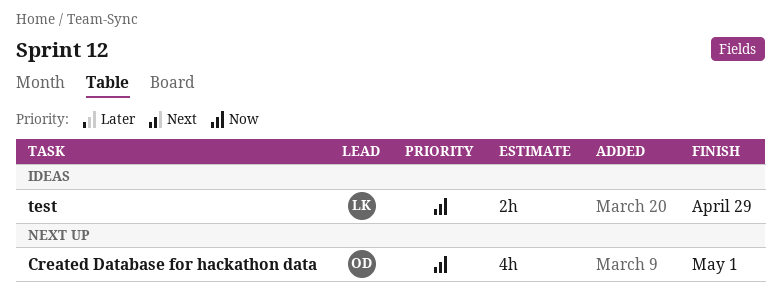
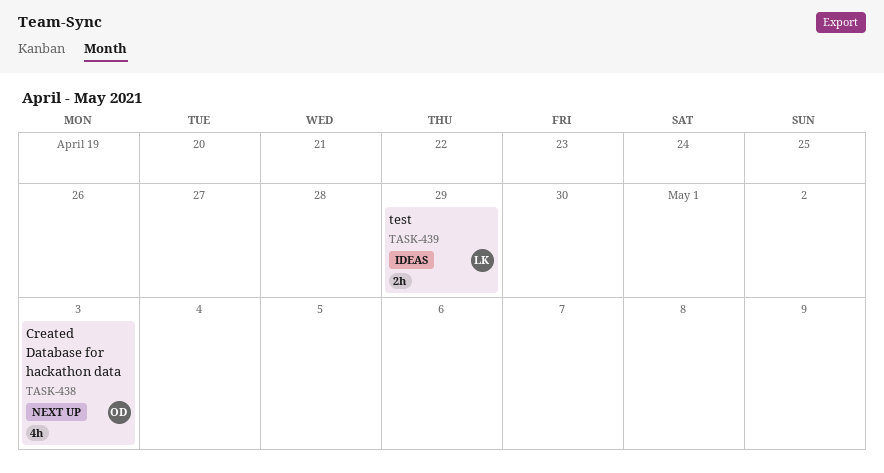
Created Database for hackathon data, due: May 1 -> May 3

